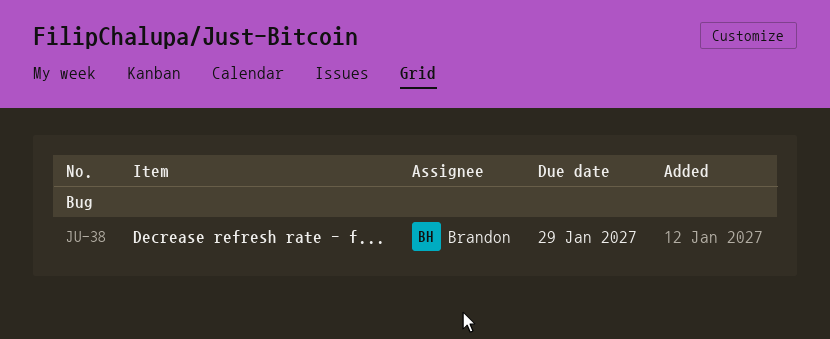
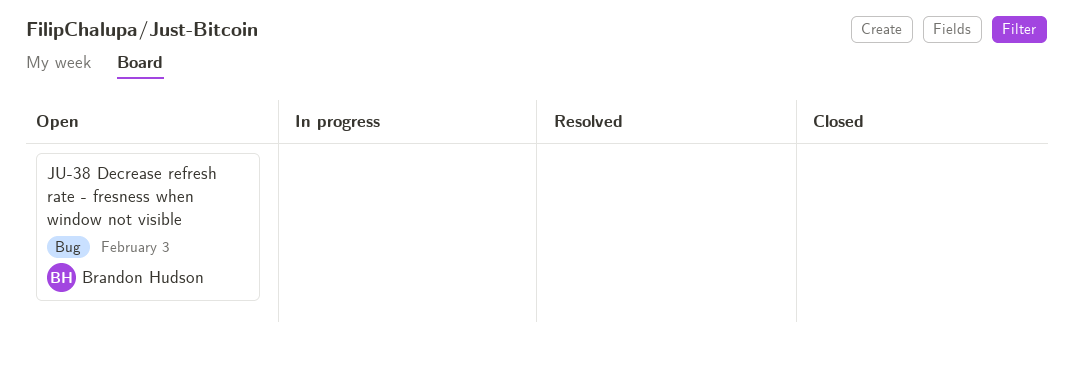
JU-38, due: Jan 29 -> Feb 3

